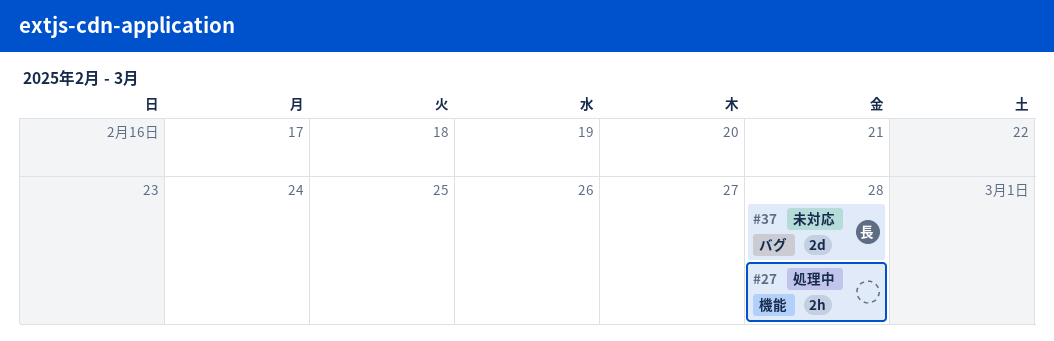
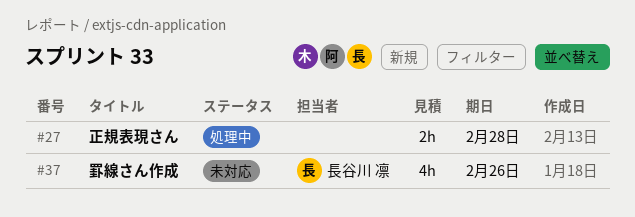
#37, estimate: 2d -> 4h
#37, due: Feb 28 -> Feb 26

